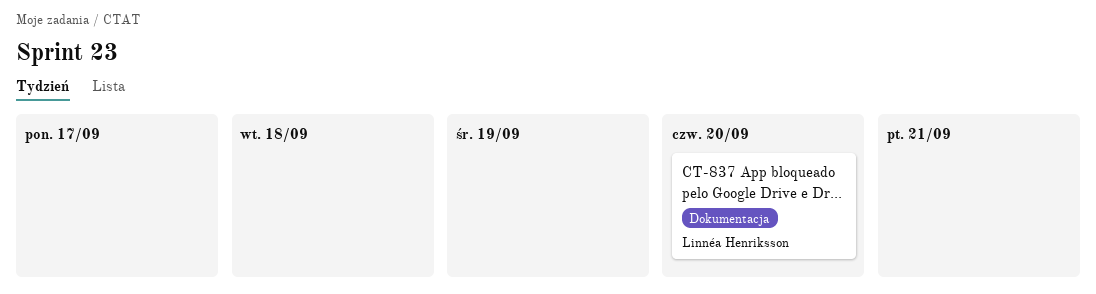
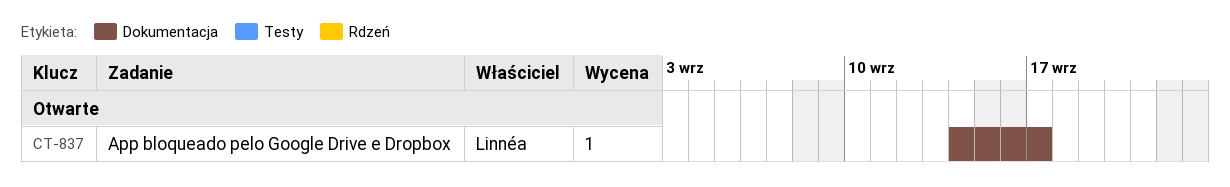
CT-837, due: Sep 20 -> Sep 17

